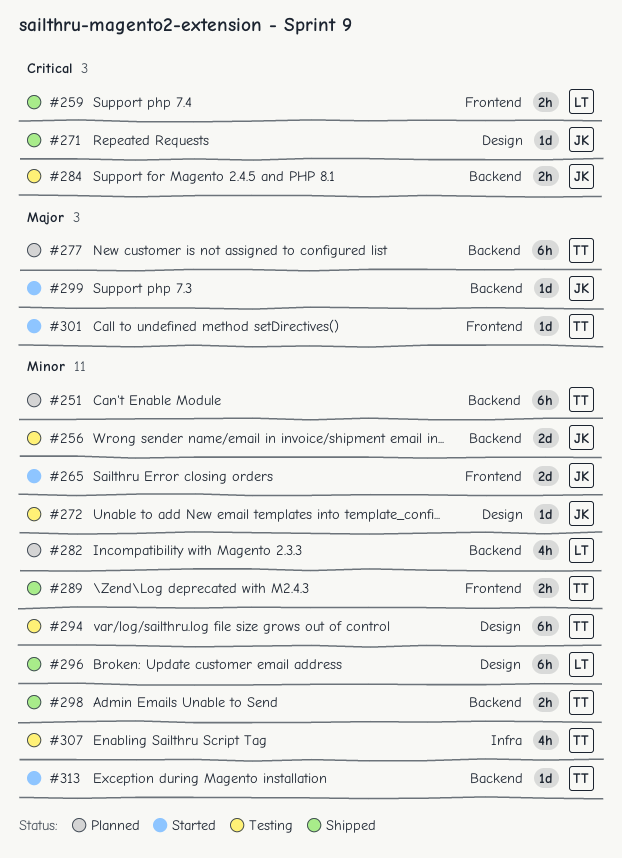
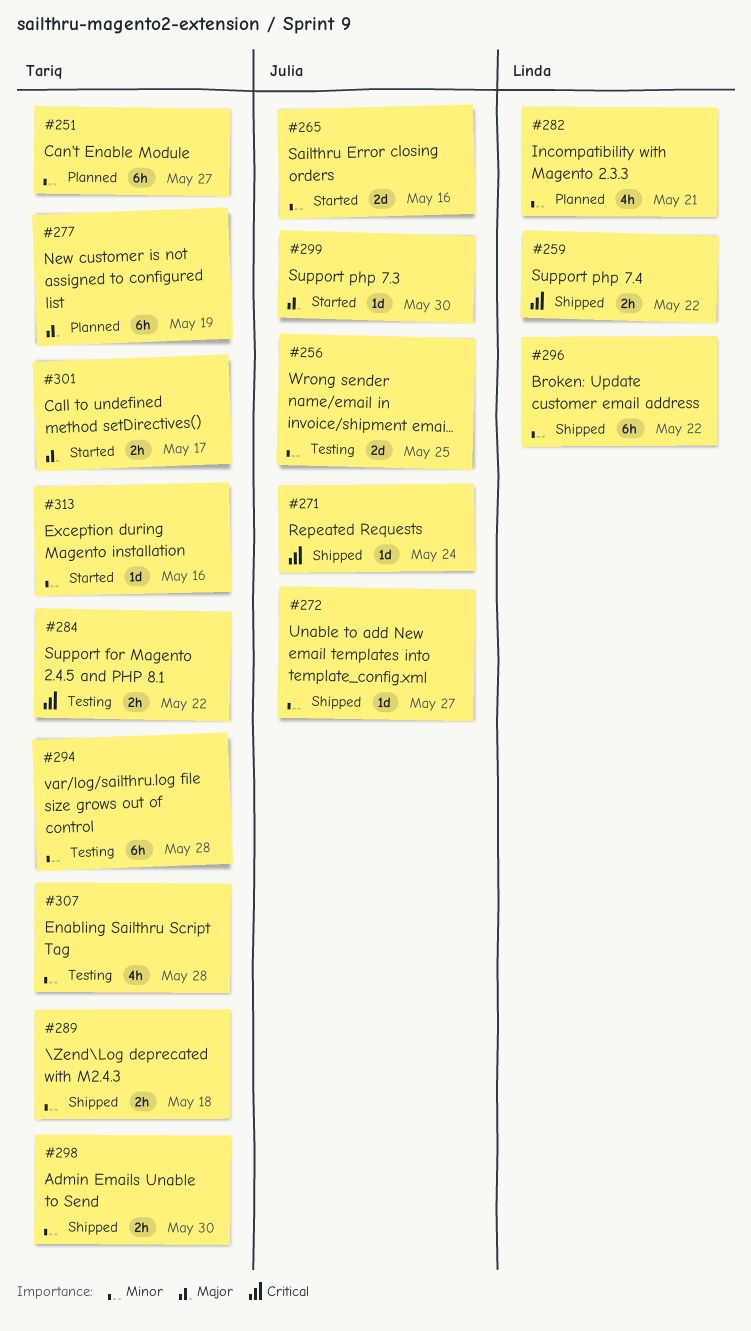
#272, status: Testing -> Shipped
#284, owner: Julia -> Tariq
#301, estimate: 1d -> 2h

